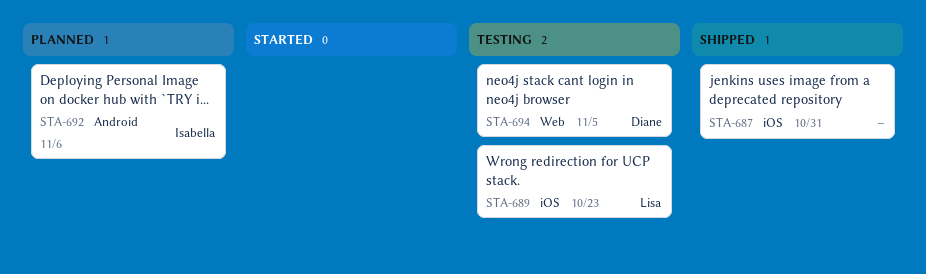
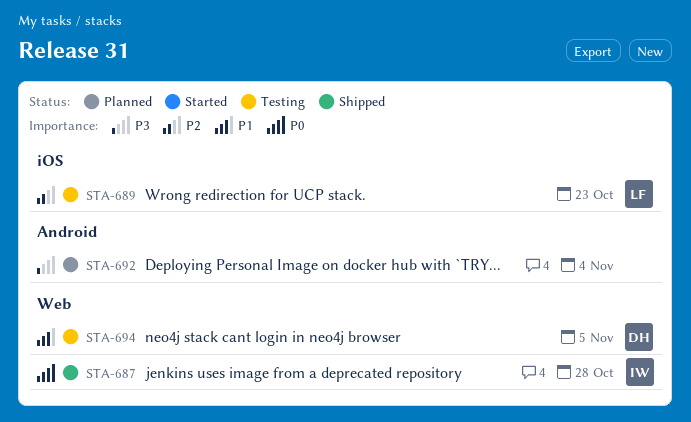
STA-687, owner: none -> Isabella
STA-687, label: iOS -> Web
STA-687, due: Oct 31 -> Oct 28
STA-692, owner: Isabella -> none
STA-692, due: Nov 6 -> Nov 4

